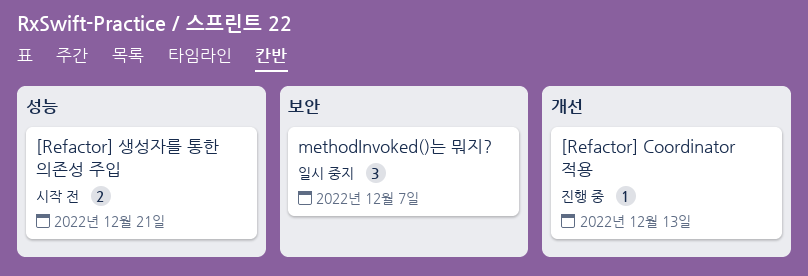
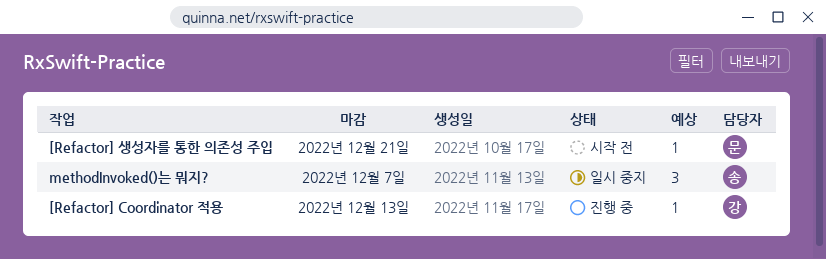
[Refactor] 생성자를 통한 의존성 주입, estimate: 2 -> 1

